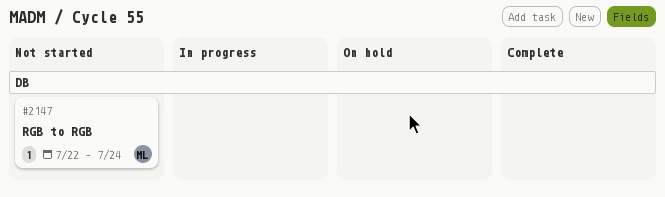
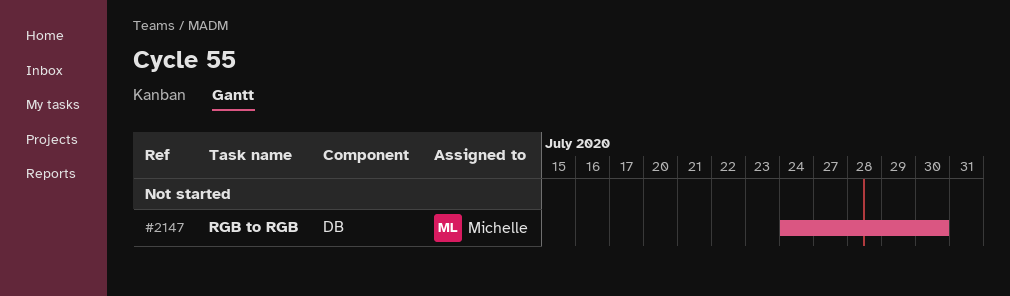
#2147, start: Jul 22 -> Jul 24
#2147, due: Jul 24 -> Jul 30

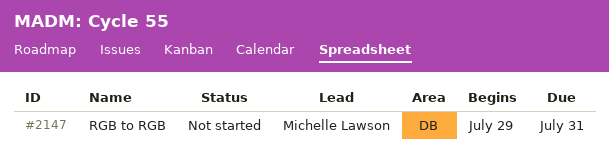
#2147, start: Jul 24 -> Jul 29
#2147, due: Jul 30 -> Jul 31

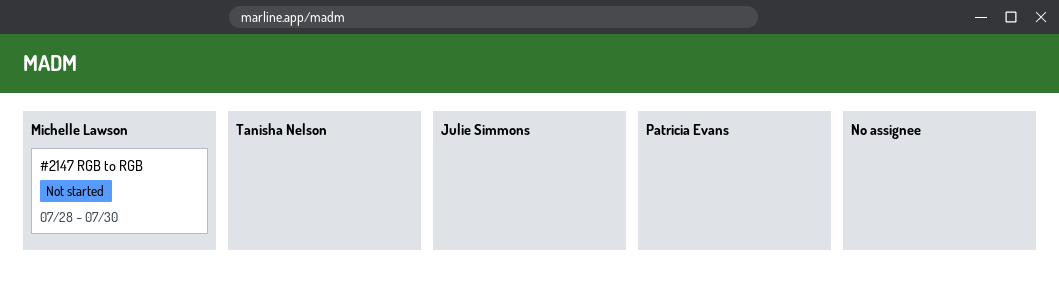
#2147, start: Jul 29 -> Jul 28
#2147, due: Jul 31 -> Jul 30

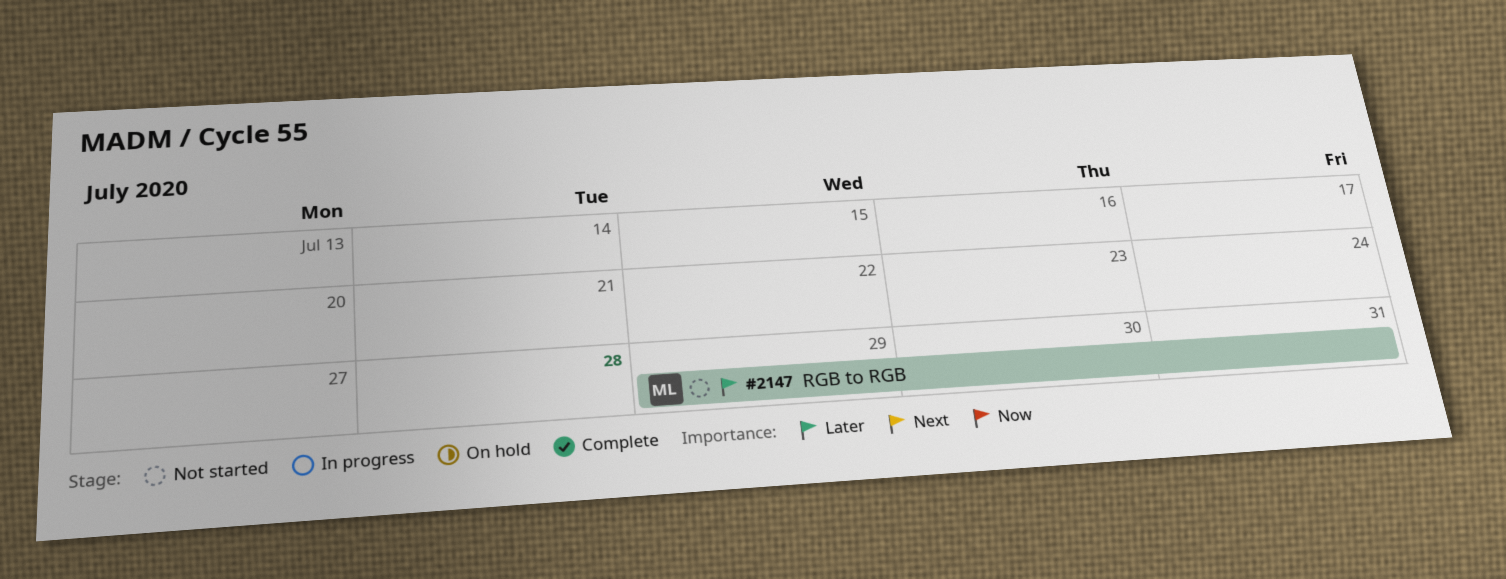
#2147, start: Jul 28 -> Jul 29
#2147, due: Jul 30 -> Jul 31

